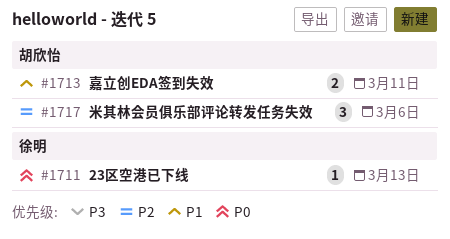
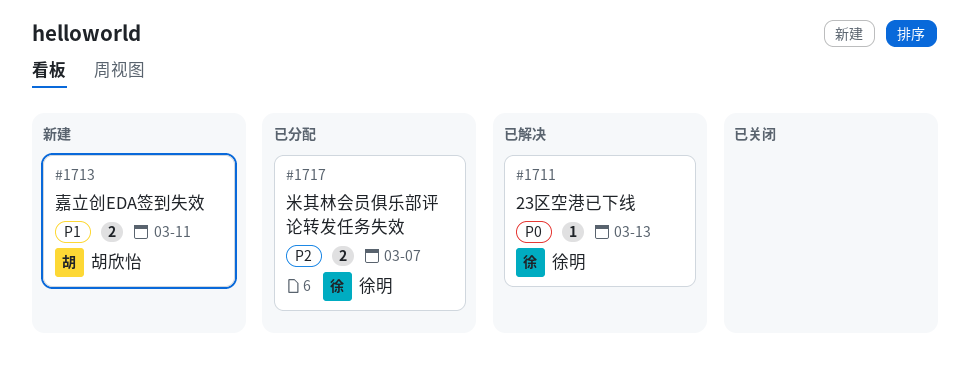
#1717, owner: 胡欣怡 -> 徐明
#1717, estimate: 3 -> 2
#1717, due: Mar 6 -> Mar 7

